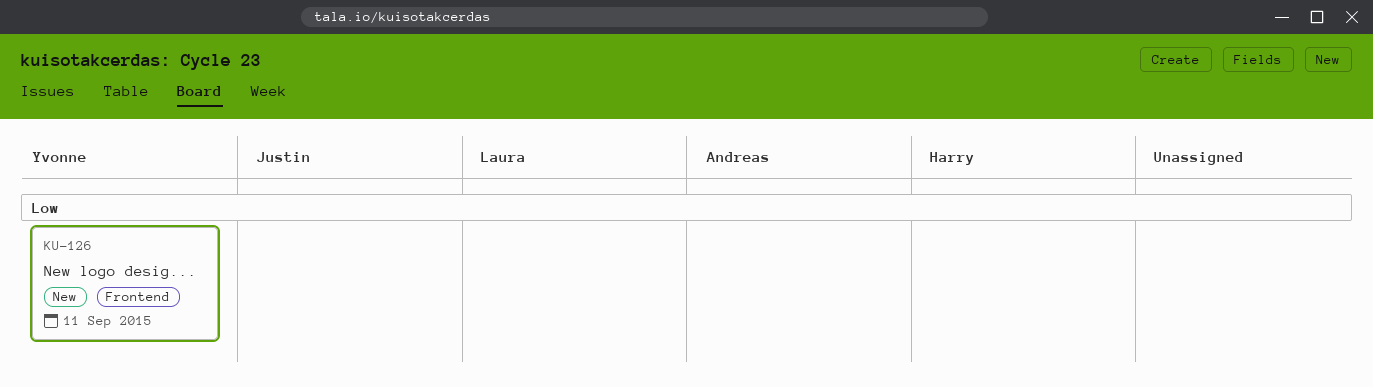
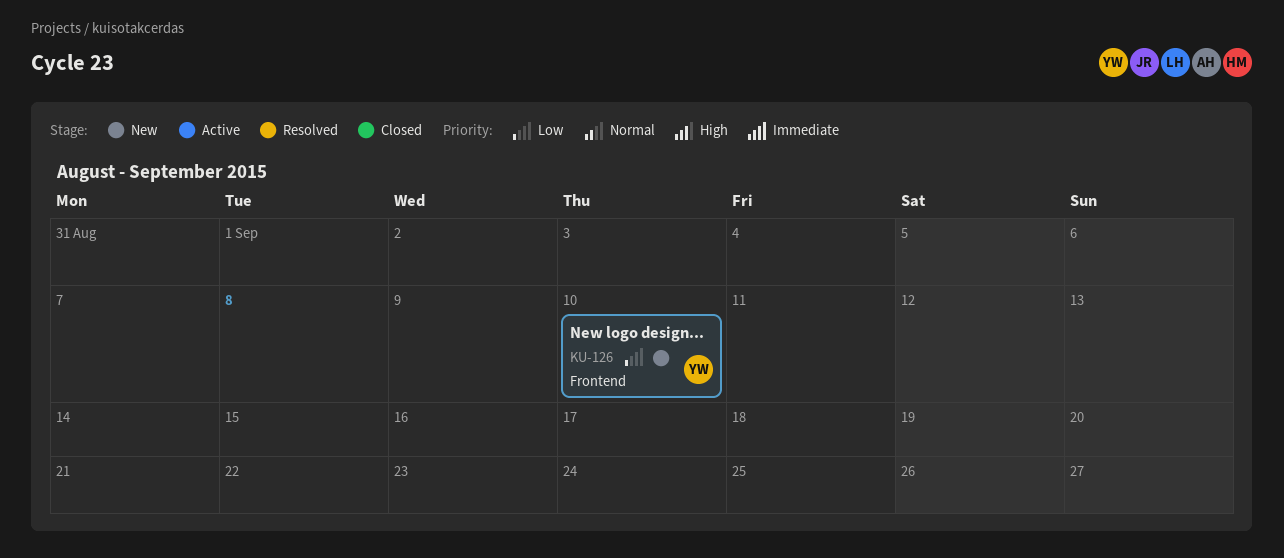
KU-126, due: Sep 11 -> Sep 10

